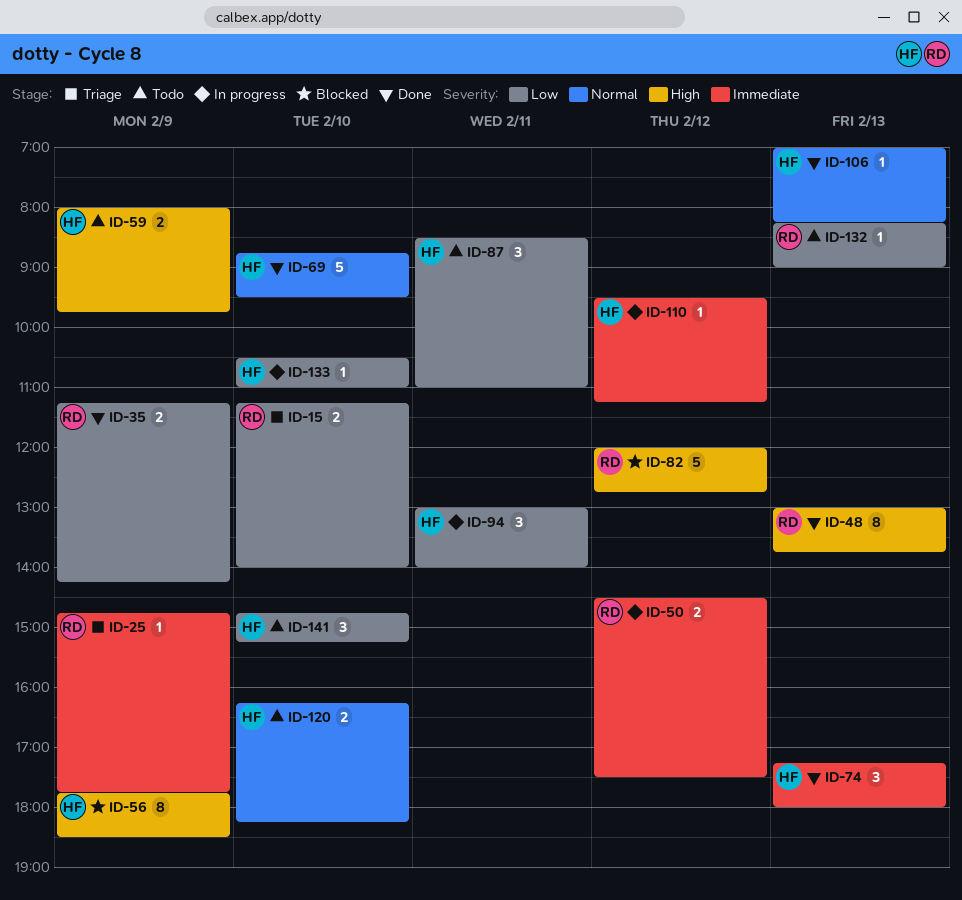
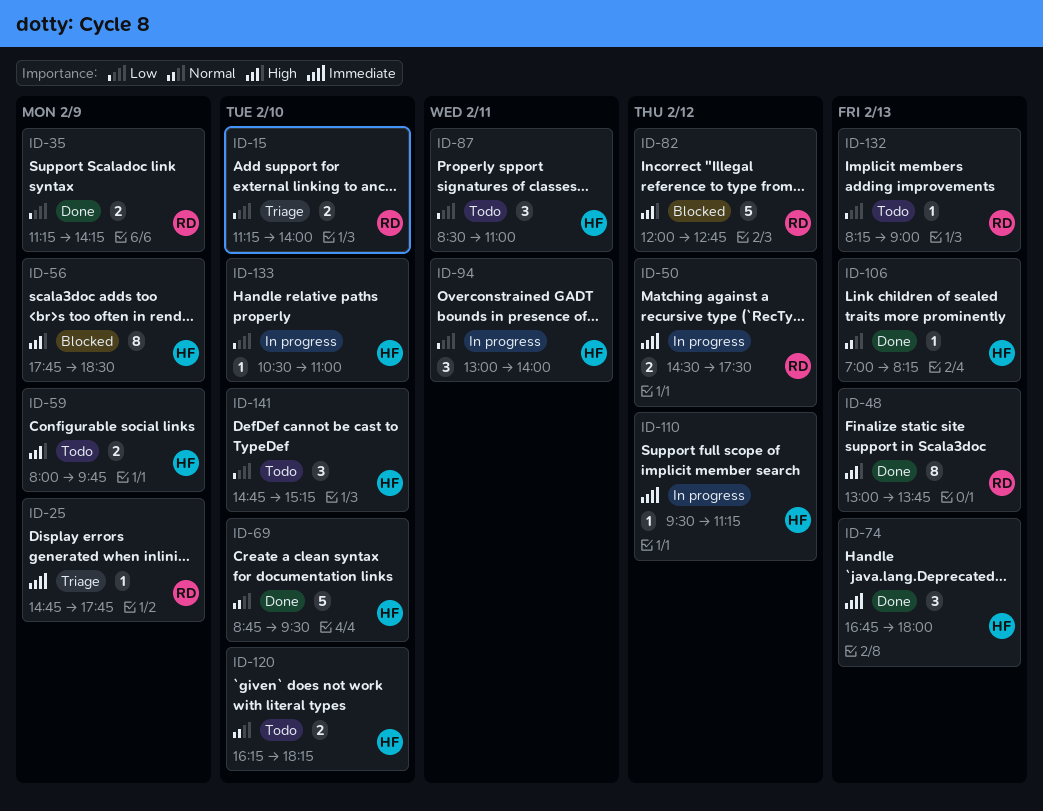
ID-74, begins: 17:15 -> 16:45

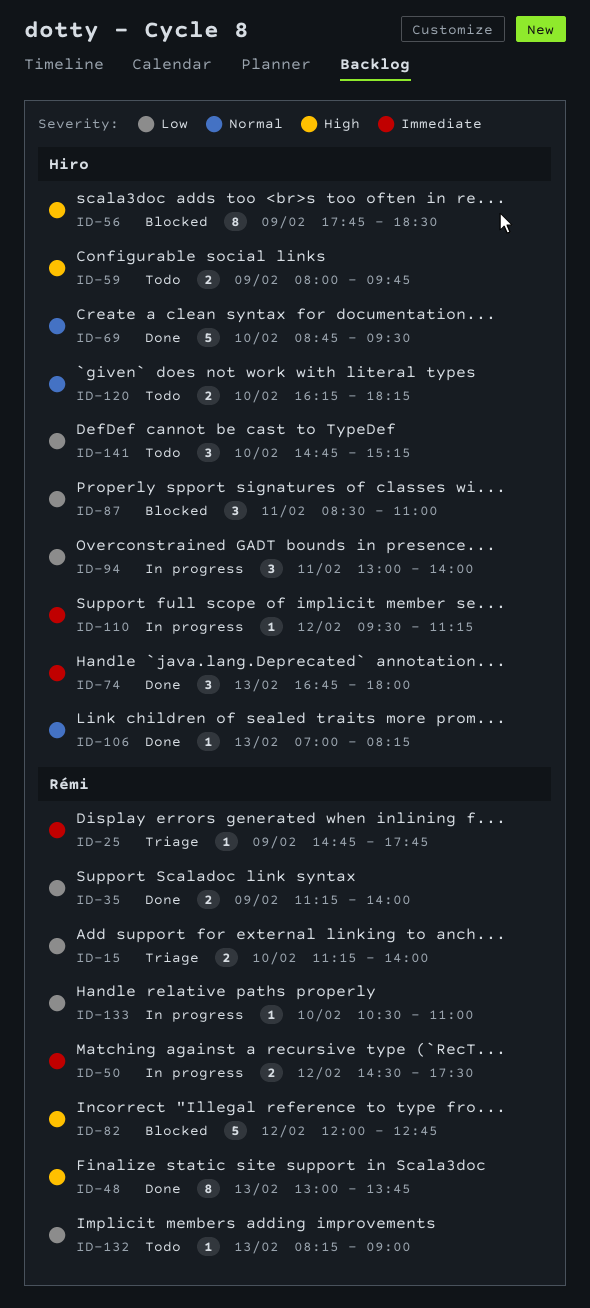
ID-35, ends: 14:15 -> 14:00
ID-87, status: Todo -> Blocked
ID-133, owner: Hiro -> Rémi

